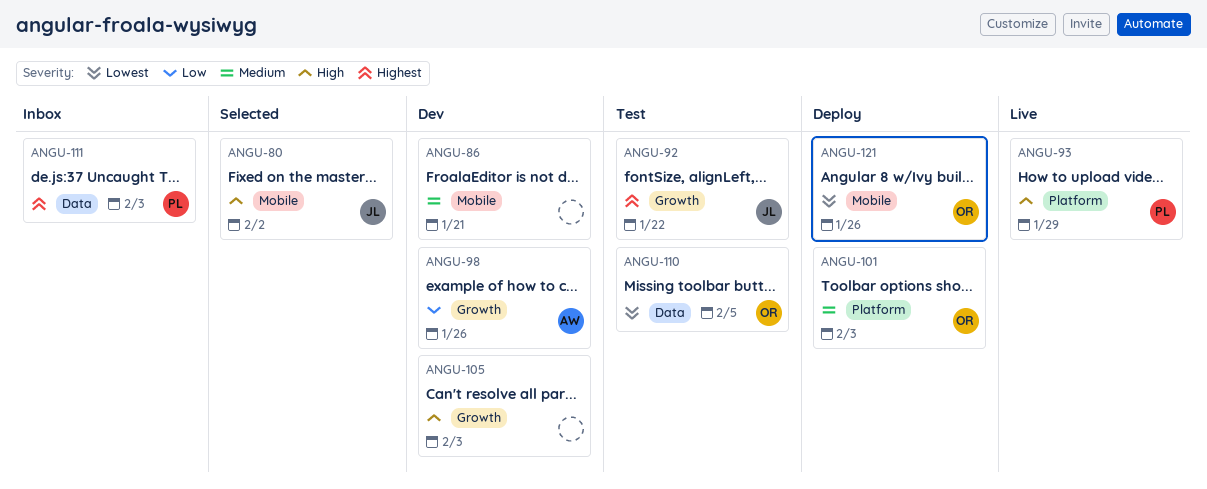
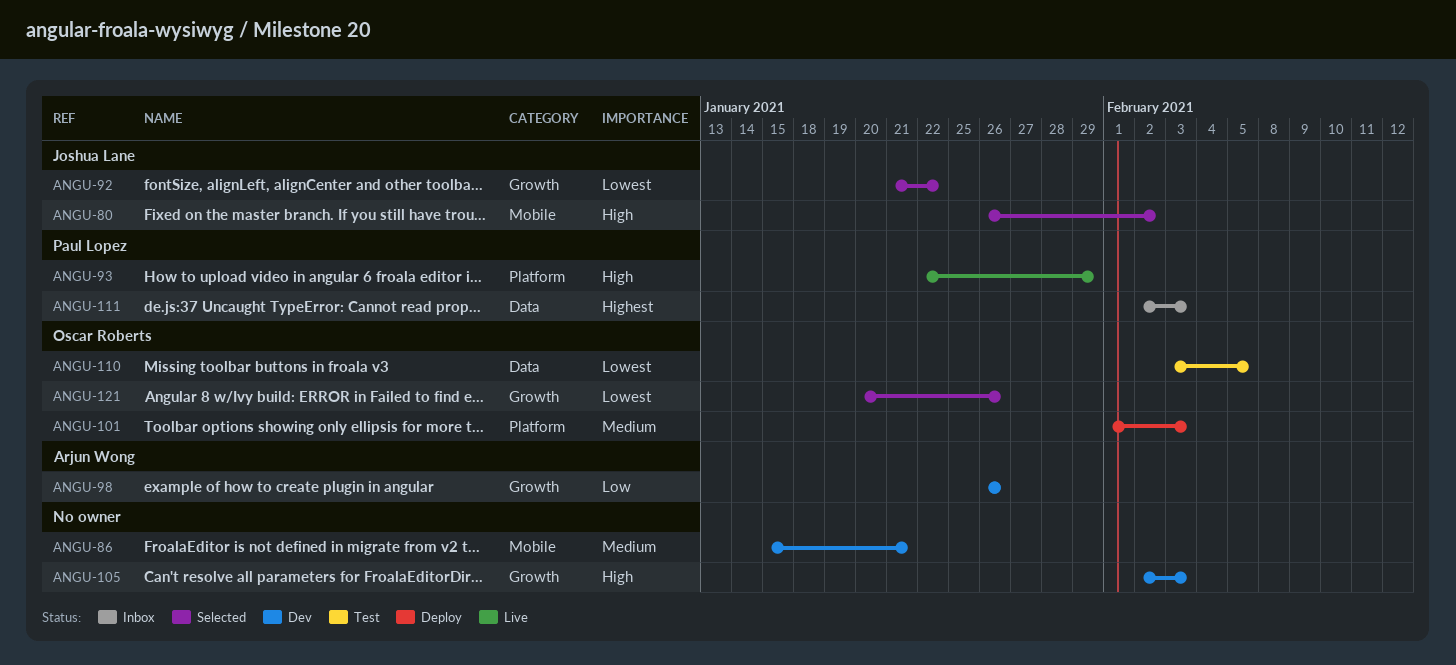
ANGU-92, status: Test -> Selected
ANGU-92, priority: Highest -> Lowest
ANGU-121, status: Deploy -> Selected
ANGU-121, label: Mobile -> Growth

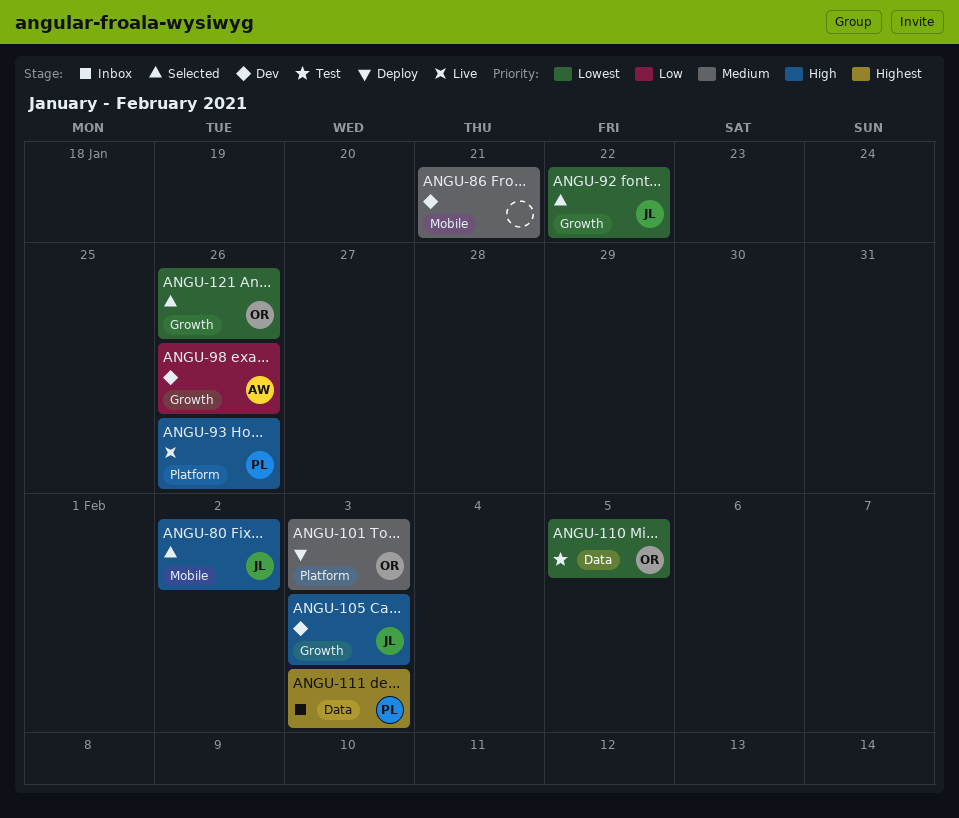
ANGU-93, due: Jan 29 -> Jan 26
ANGU-105, owner: none -> Joshua Lane

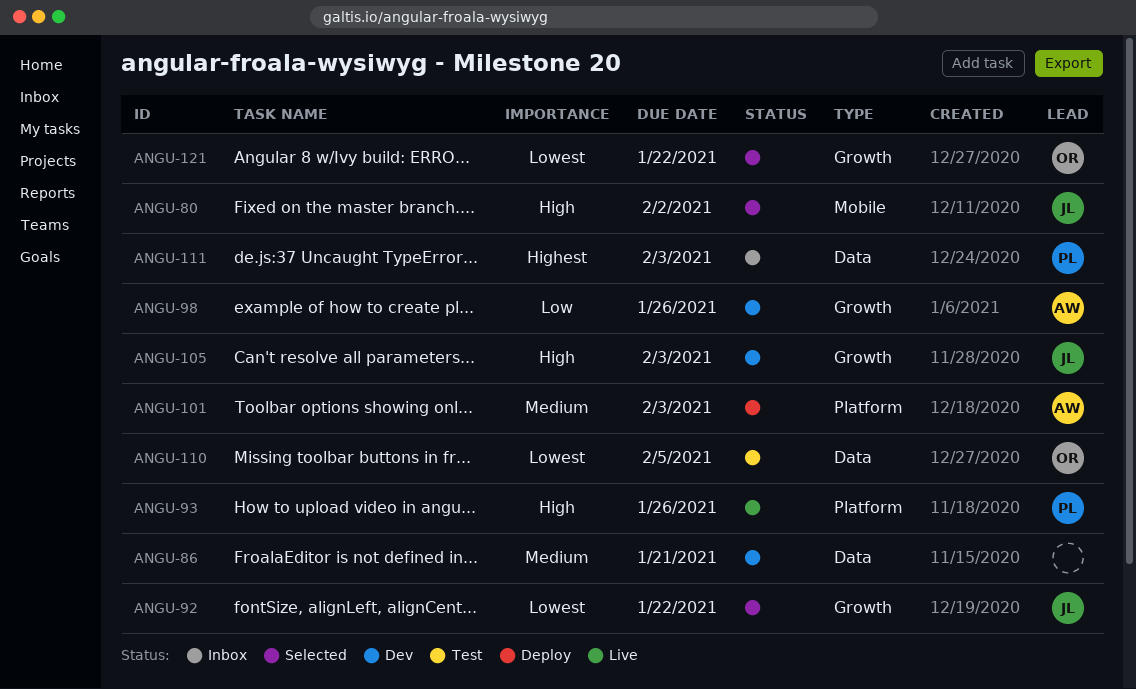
ANGU-86, label: Mobile -> Data
ANGU-101, owner: OR -> AW
ANGU-121, due: Jan 26 -> Jan 22

